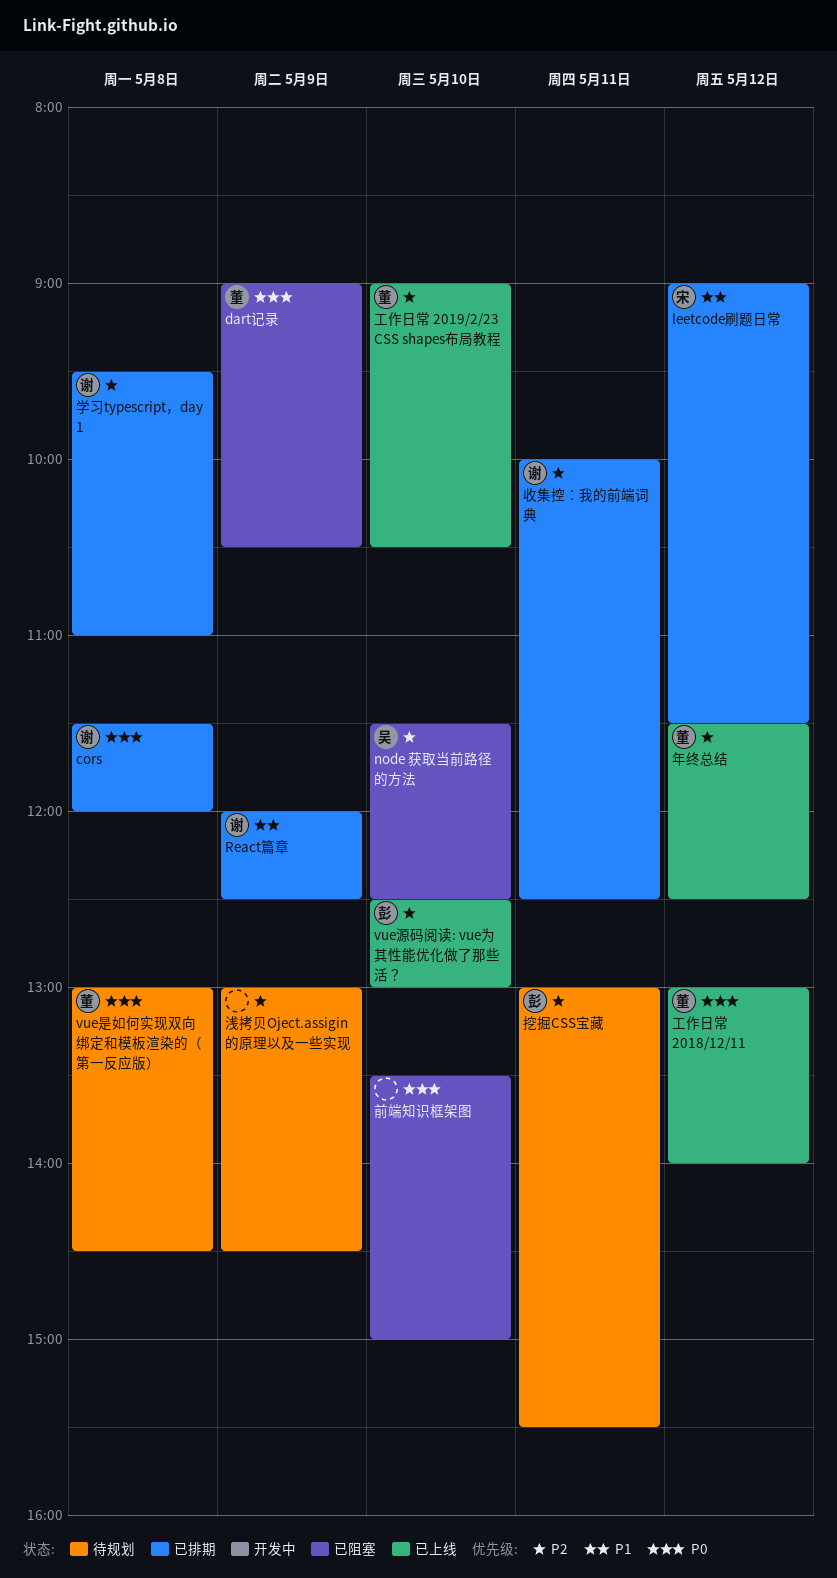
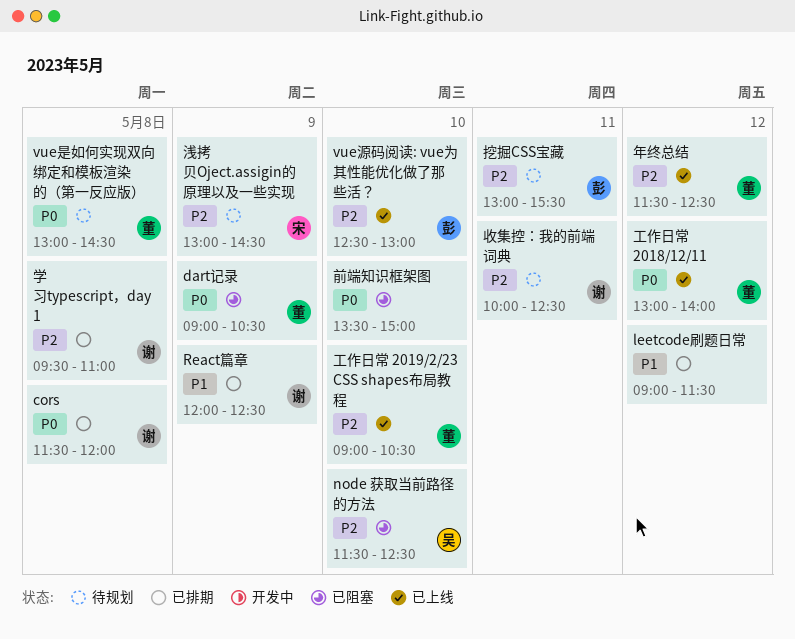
leetcode刷题日常, owner: 宋 -> none
收集控：我的前端词典, status: 已排期 -> 待规划
浅拷贝Oject.assigin的原理以及一些实现, owner: none -> 宋

